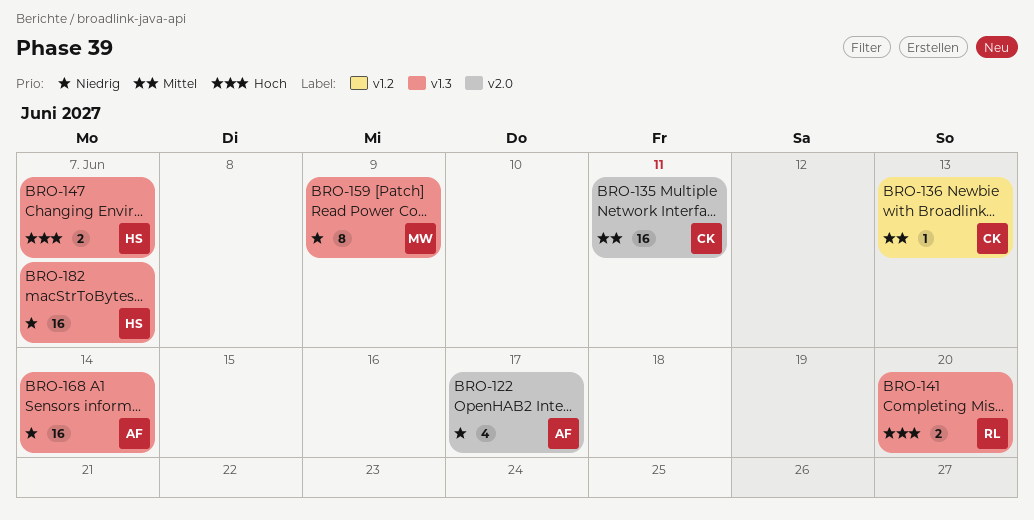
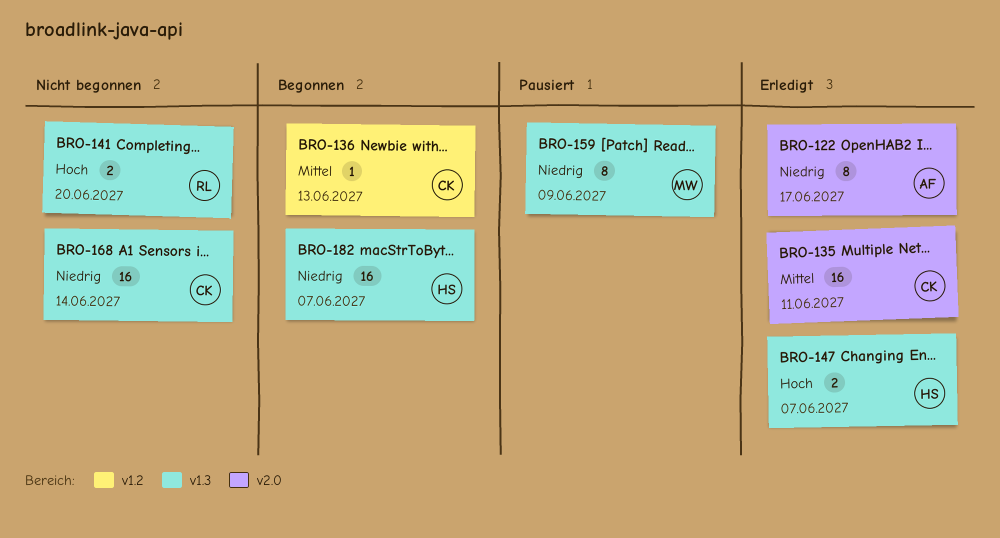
BRO-122, estimate: 4 -> 8
BRO-168, owner: AF -> CK

